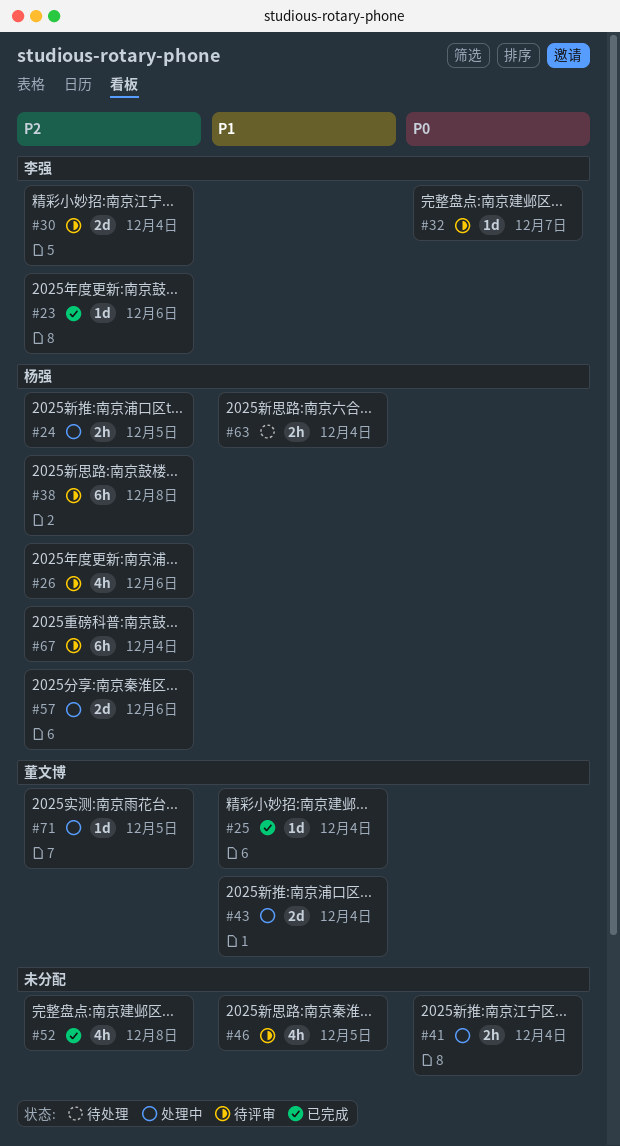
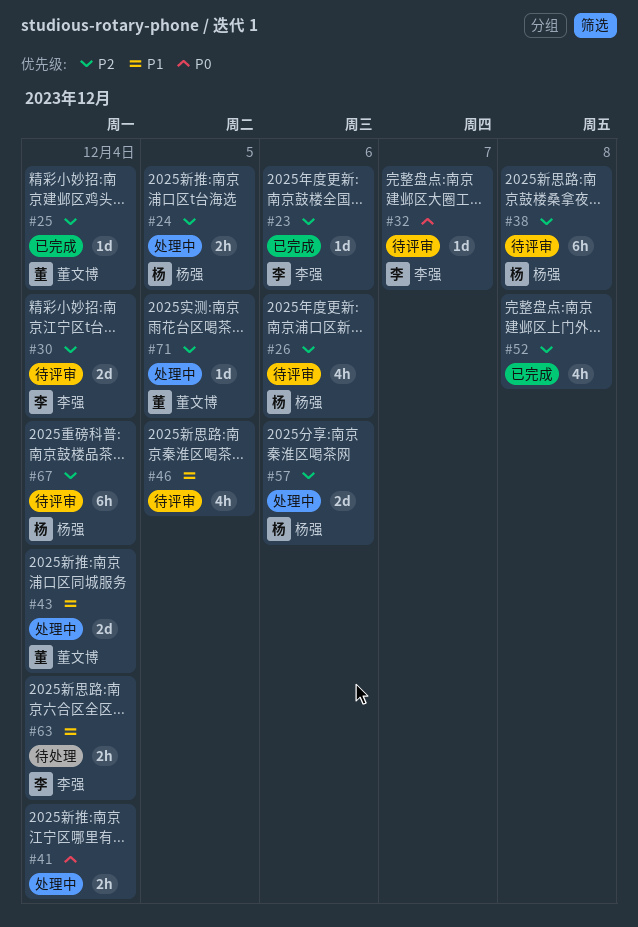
#25, priority: P1 -> P2
#63, owner: 杨强 -> 李强

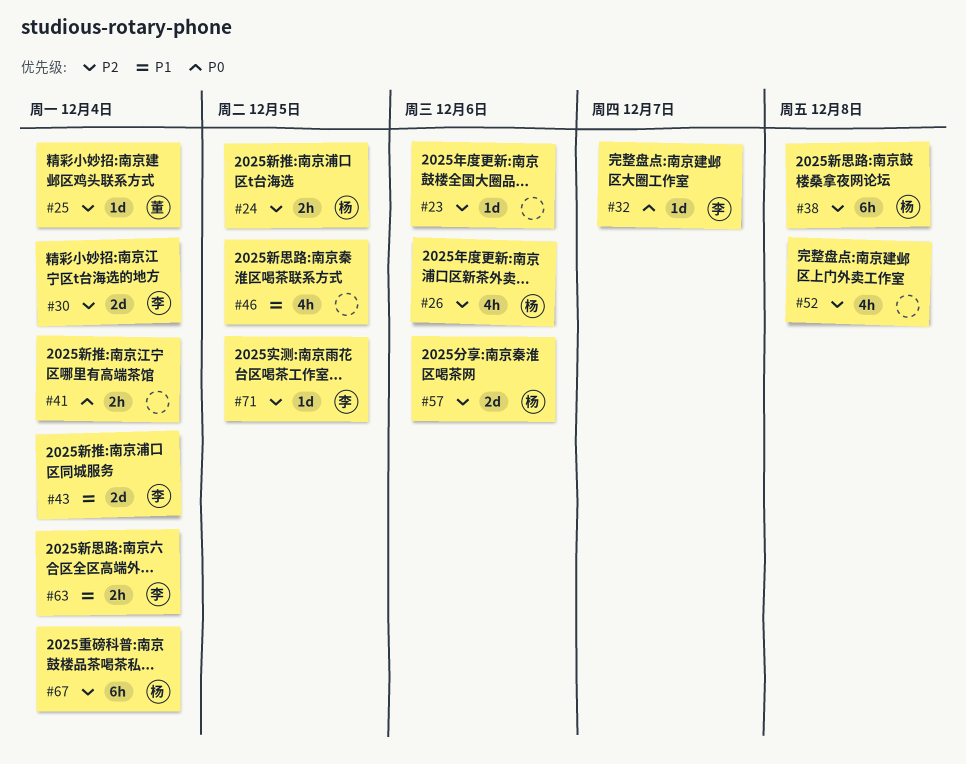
#23, owner: 李强 -> none
#43, owner: 董文博 -> 李强
#71, owner: 董文博 -> 李强

